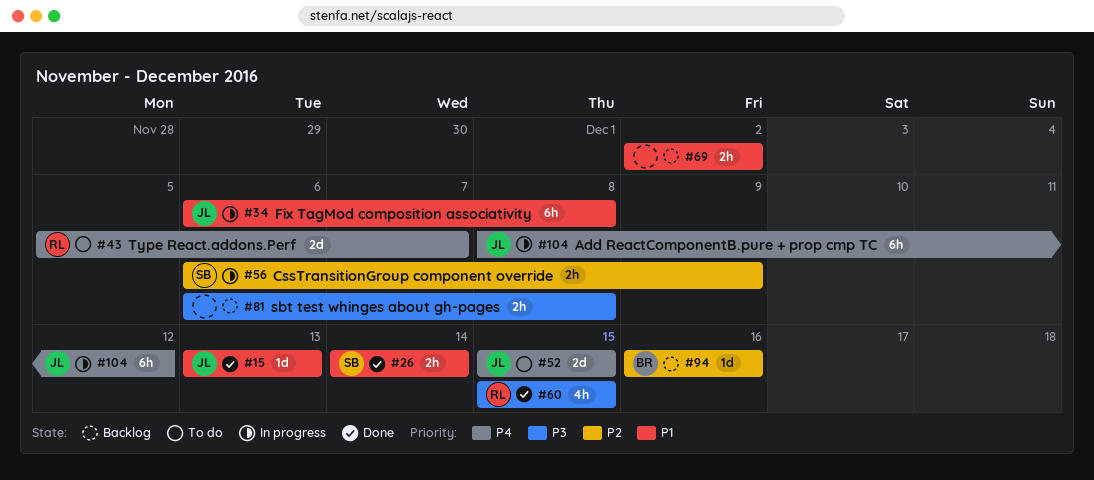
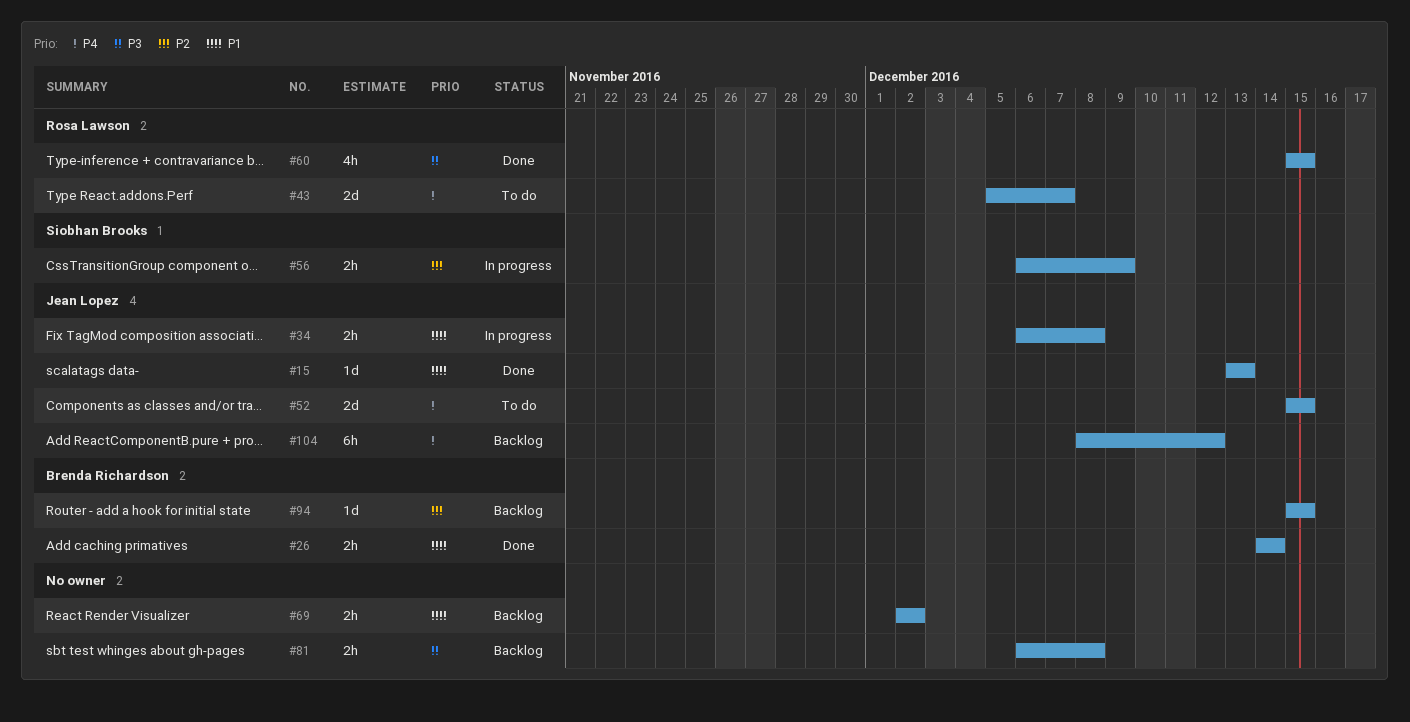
#26, owner: Siobhan Brooks -> Brenda Richardson
#34, estimate: 6h -> 2h
#94, start: Dec 16 -> Dec 15
#94, due: Dec 16 -> Dec 15
#104, status: In progress -> Backlog

